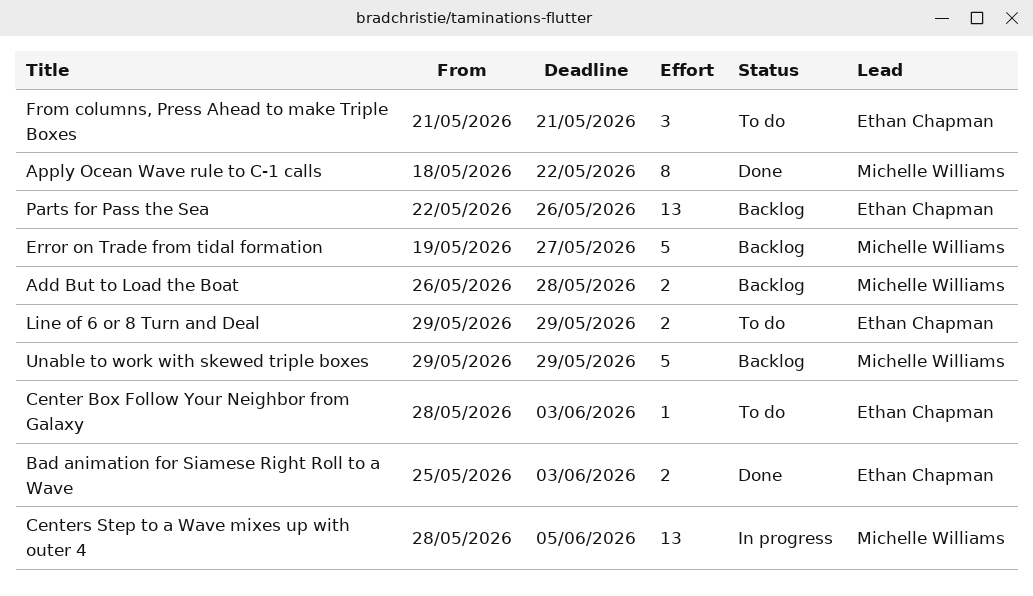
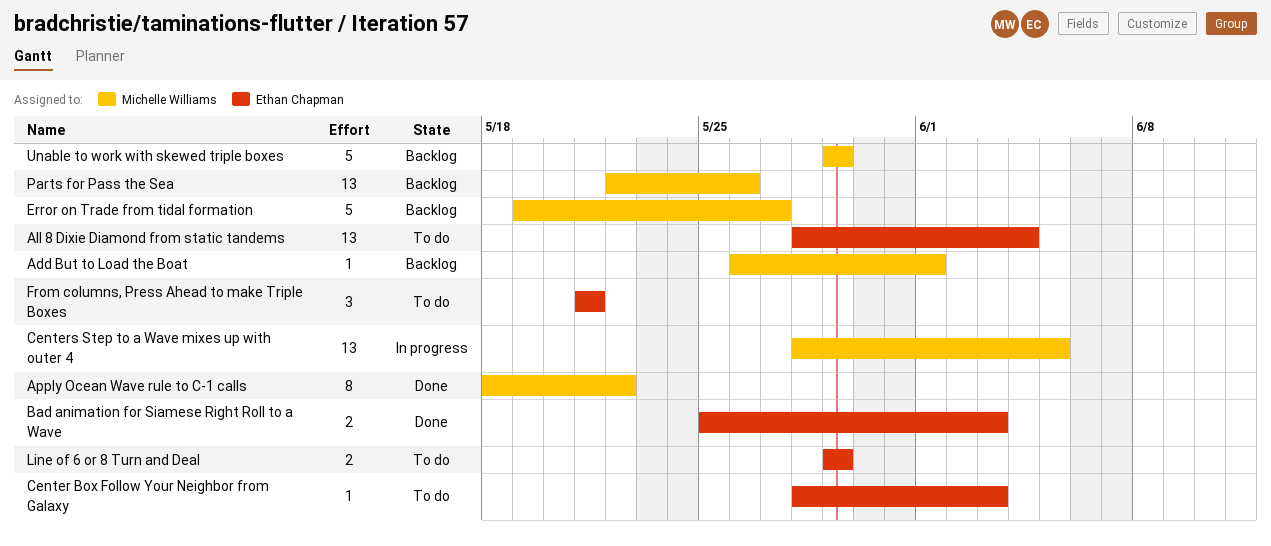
Add But to Load the Boat, estimate: 2 -> 1
Add But to Load the Boat, due: May 28 -> Jun 1
All 8 Dixie Diamond from static tandems: none -> present
Parts for Pass the Sea, owner: Ethan Chapman -> Michelle Williams

